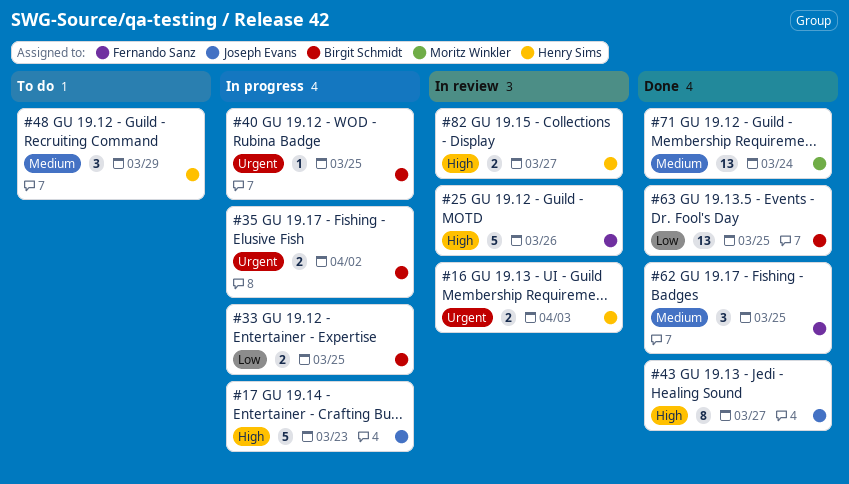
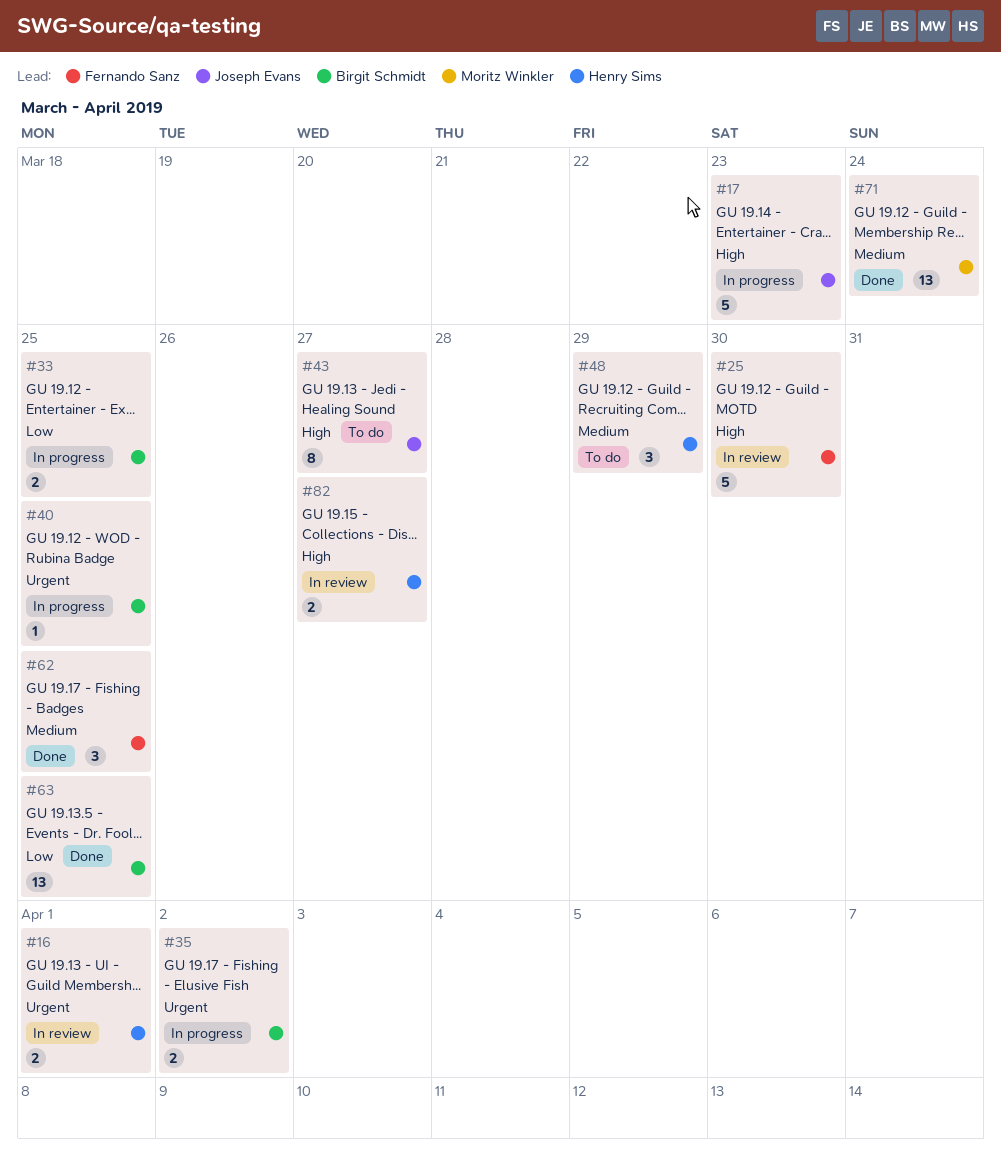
#16, due: Apr 3 -> Apr 1
#25, due: Mar 26 -> Mar 30
#43, status: Done -> To do

